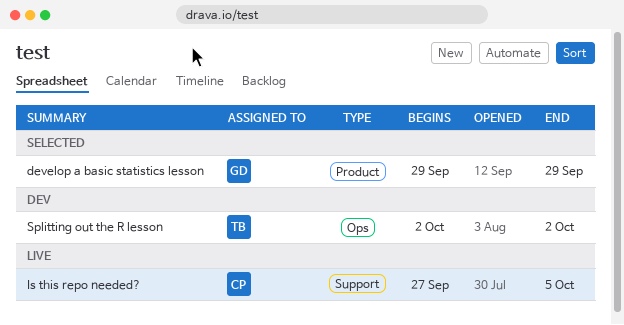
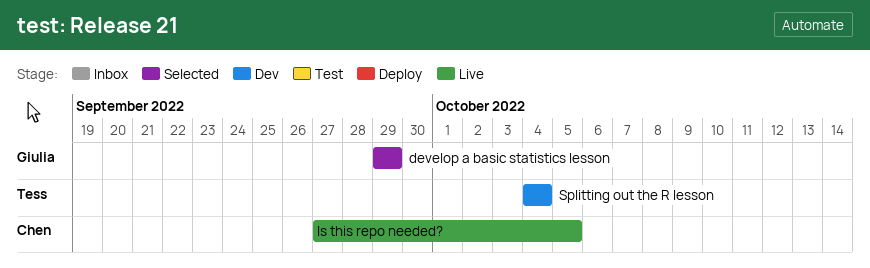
Splitting out the R lesson, start: Oct 2 -> Oct 4
Splitting out the R lesson, due: Oct 2 -> Oct 4

